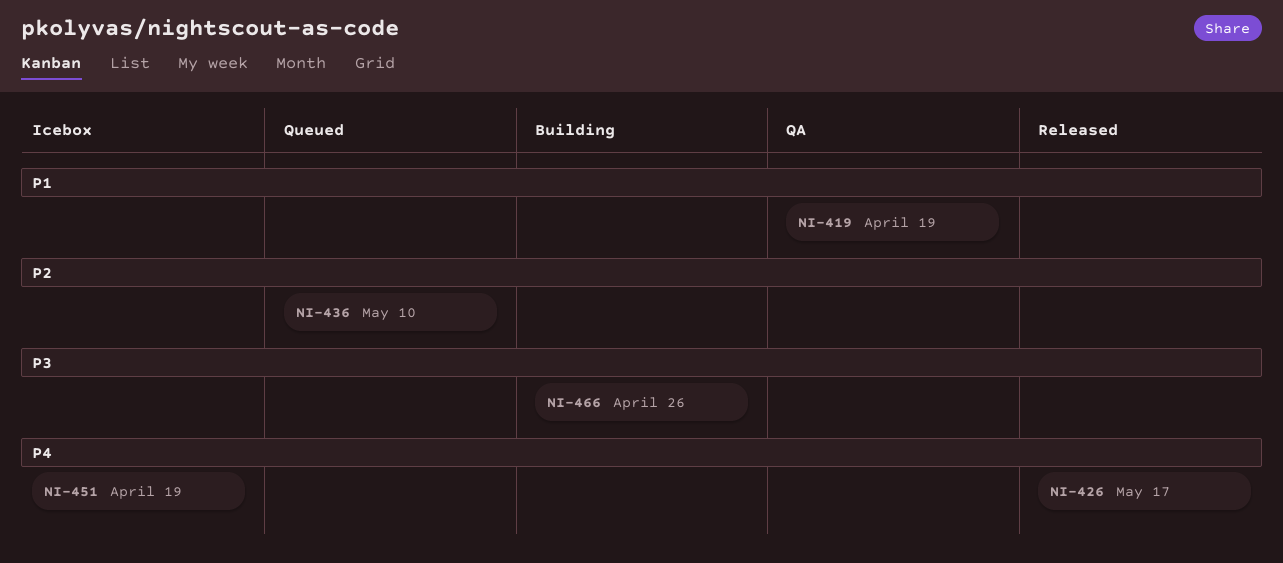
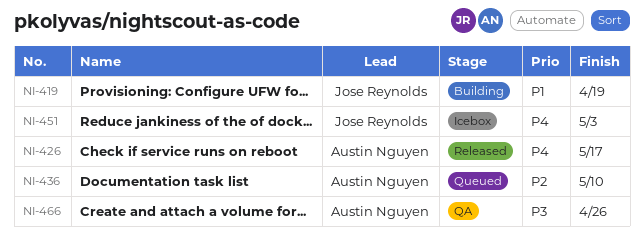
NI-419, status: QA -> Building
NI-451, due: Apr 19 -> May 3
NI-466, status: Building -> QA

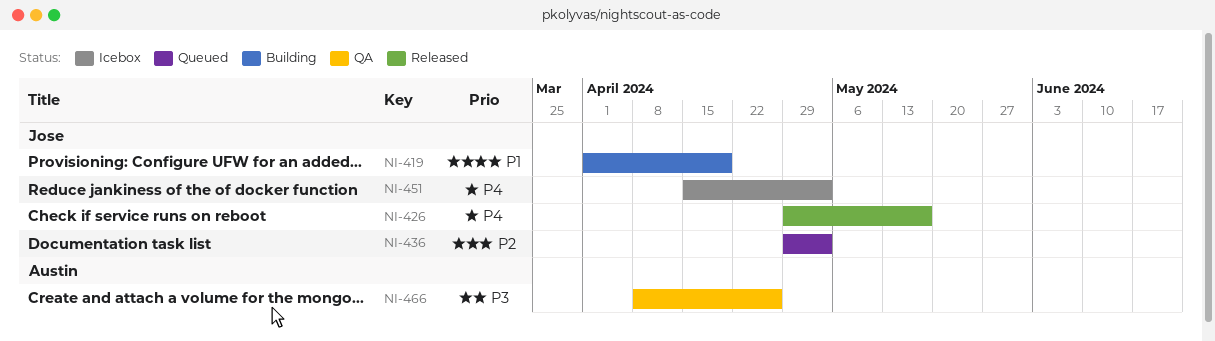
NI-426, owner: Austin Nguyen -> Jose Reynolds
NI-436, owner: Austin Nguyen -> Jose Reynolds
NI-436, due: May 10 -> May 3

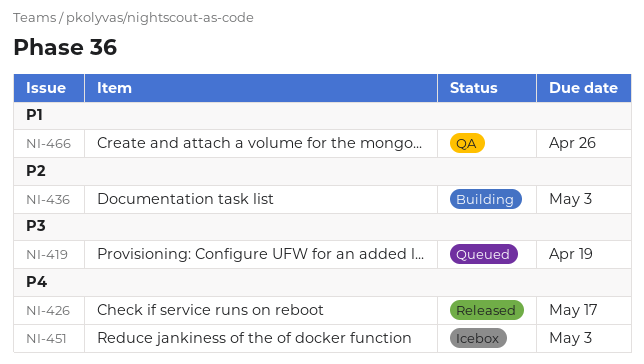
NI-419, status: Building -> Queued
NI-419, priority: P1 -> P3
NI-436, status: Queued -> Building
NI-466, priority: P3 -> P1

